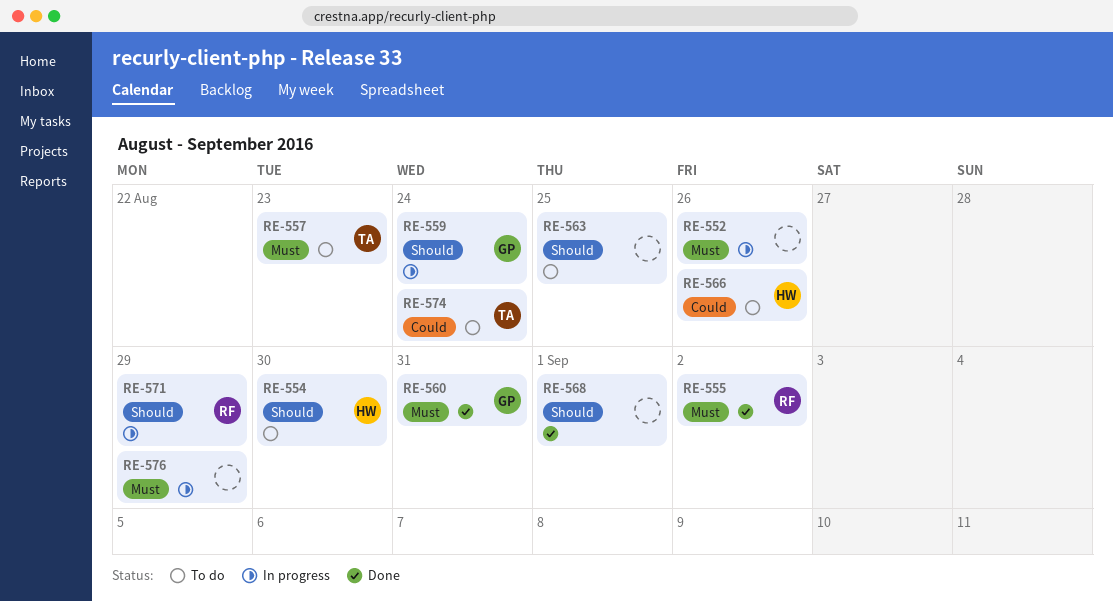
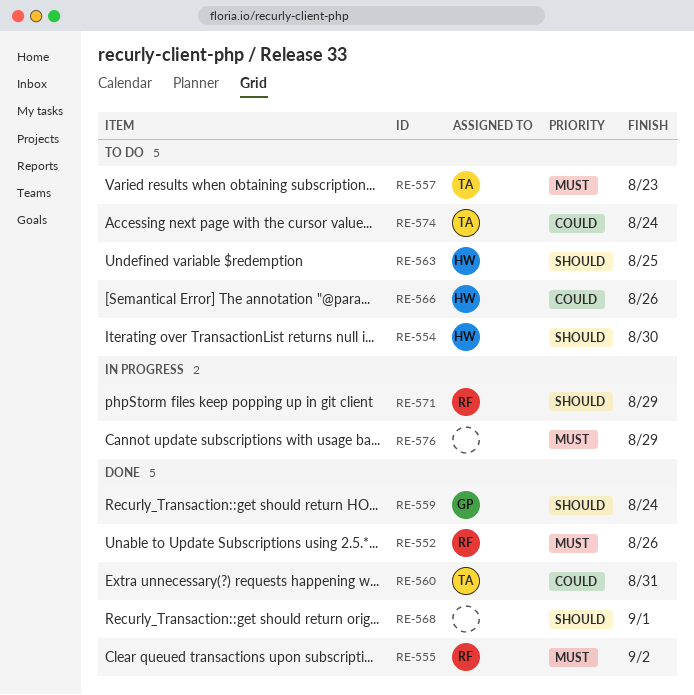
RE-552, status: In progress -> Done
RE-552, owner: none -> RF
RE-559, status: In progress -> Done
RE-560, owner: GP -> TA
RE-560, priority: Must -> Could
RE-563, owner: none -> HW

